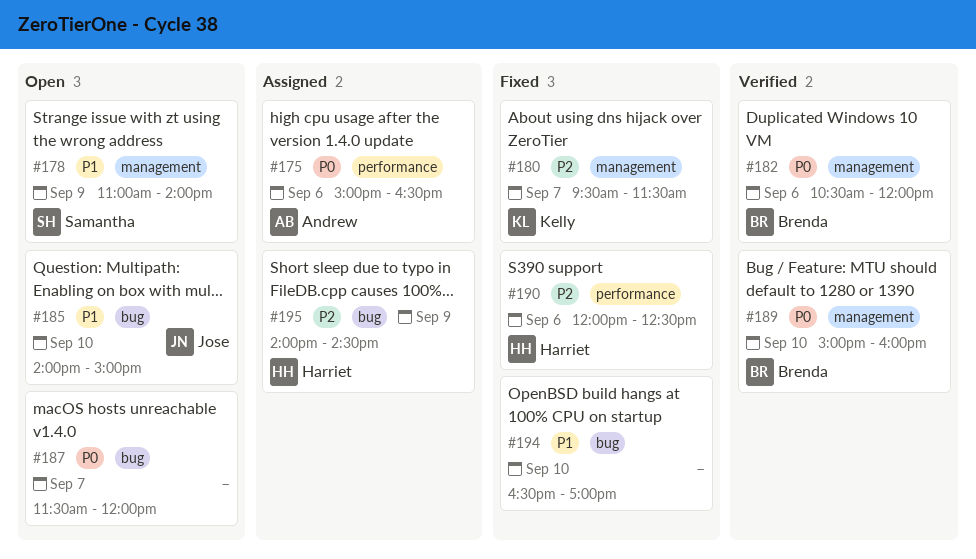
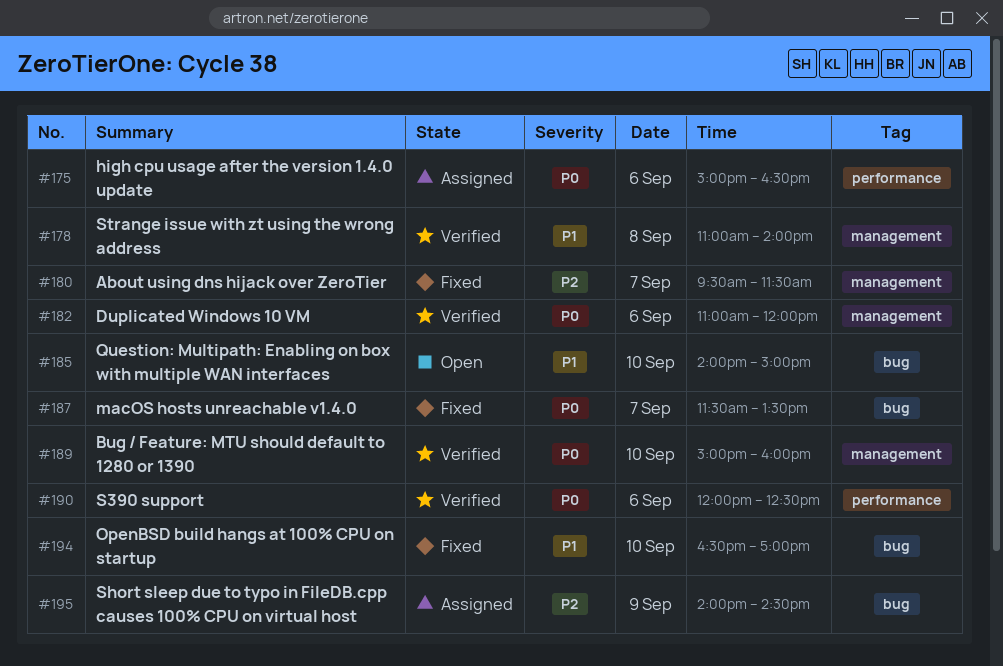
#178, status: Open -> Verified
#178, day: Sep 9 -> Sep 8
#182, begins: 10:30 -> 11:00
#187, status: Open -> Fixed
#187, ends: 12:00 -> 13:30
#190, status: Fixed -> Verified
#190, priority: P2 -> P0

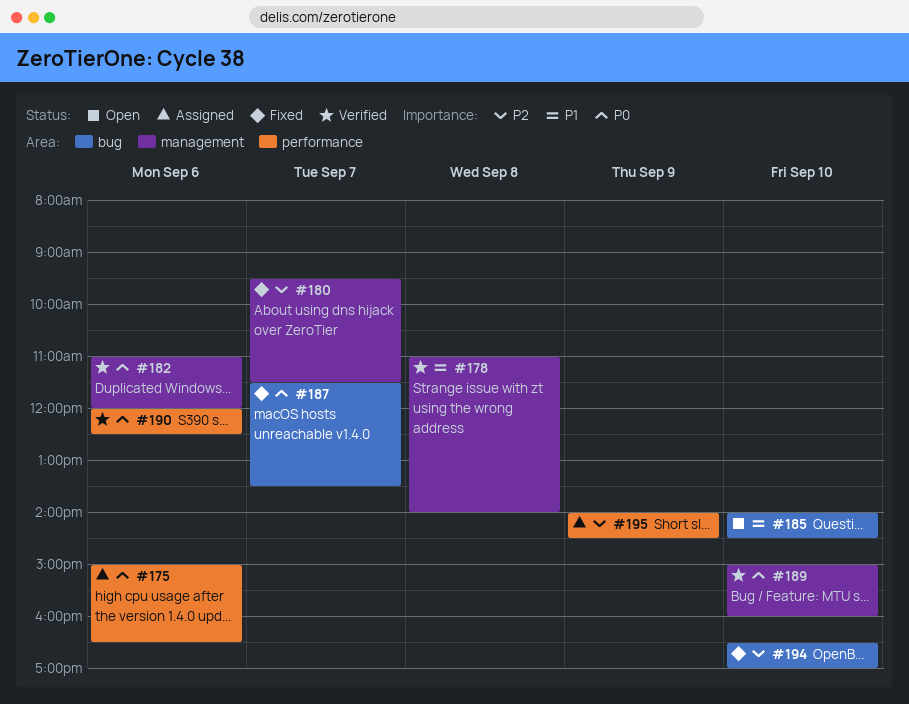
#185, ends: 15:00 -> 14:30
#194, priority: P1 -> P2
#195, label: bug -> performance

